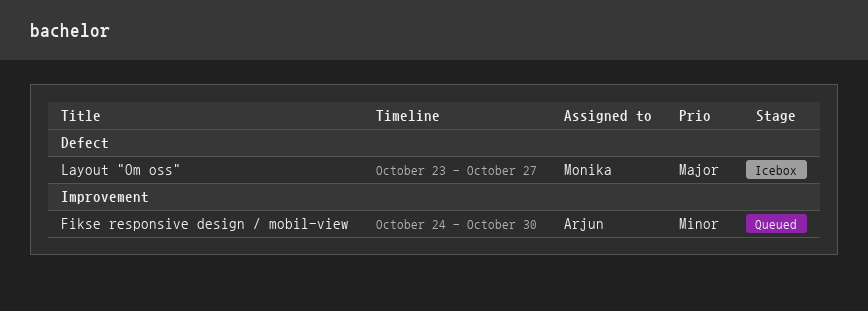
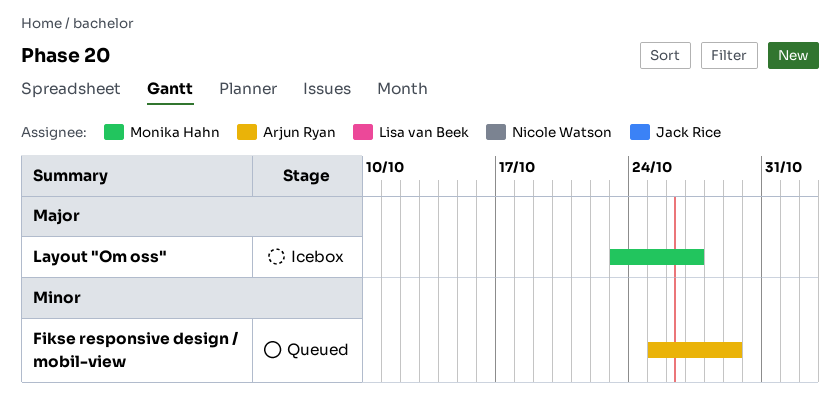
Fikse responsive design / mobil-view, start: Oct 24 -> Oct 25
Fikse responsive design / mobil-view, due: Oct 30 -> Oct 29

